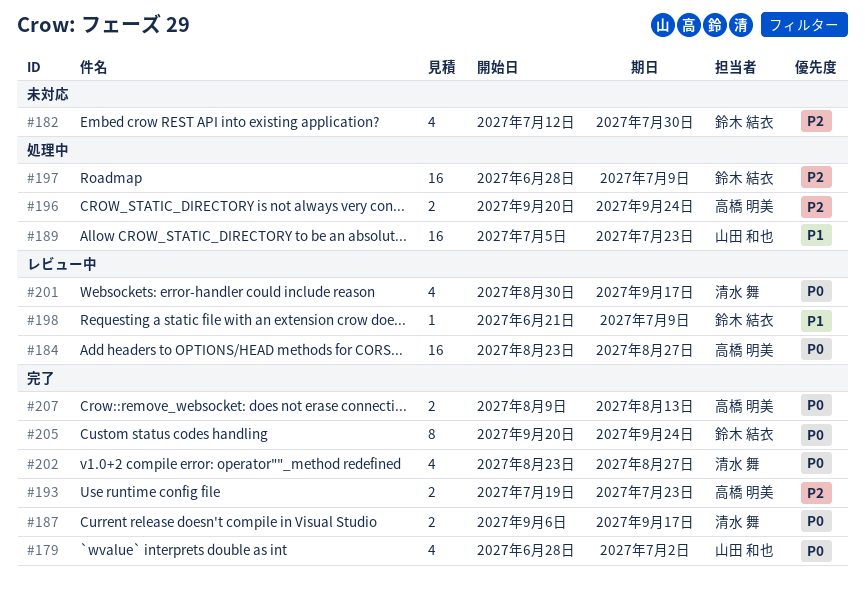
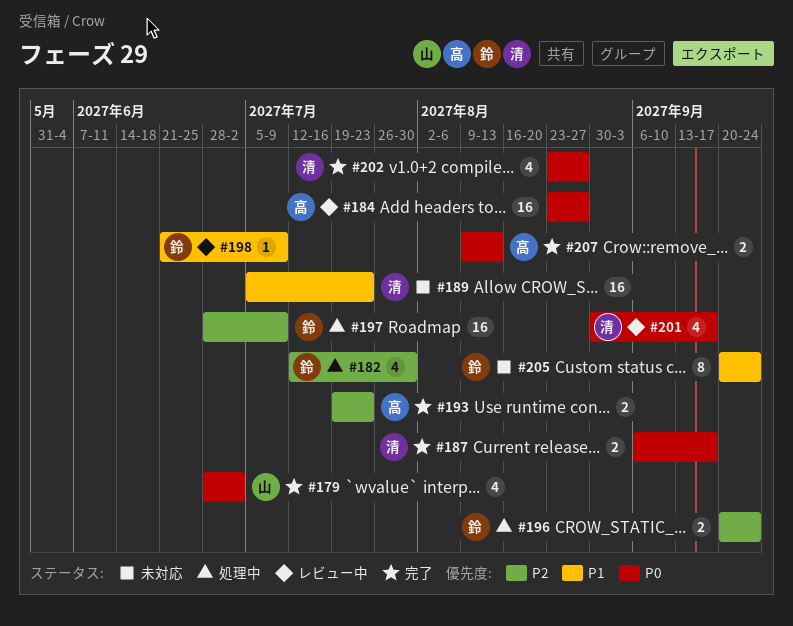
#182, status: 未対応 -> 処理中
#189, status: 処理中 -> 未対応
#189, owner: 山田 和也 -> 清水 舞
#196, owner: 高橋 明美 -> 鈴木 結衣
#205, status: 完了 -> 未対応
#205, priority: P0 -> P1

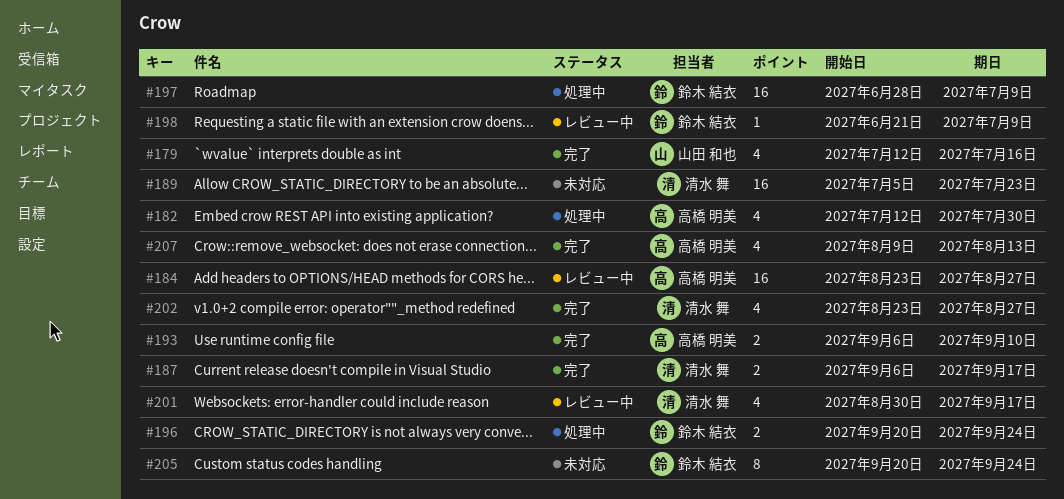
#179, start: Jun 28 -> Jul 12
#179, due: Jul 2 -> Jul 16
#182, owner: 鈴木 結衣 -> 高橋 明美
#193, start: Jul 19 -> Sep 6
#193, due: Jul 23 -> Sep 10
#207, estimate: 2 -> 4

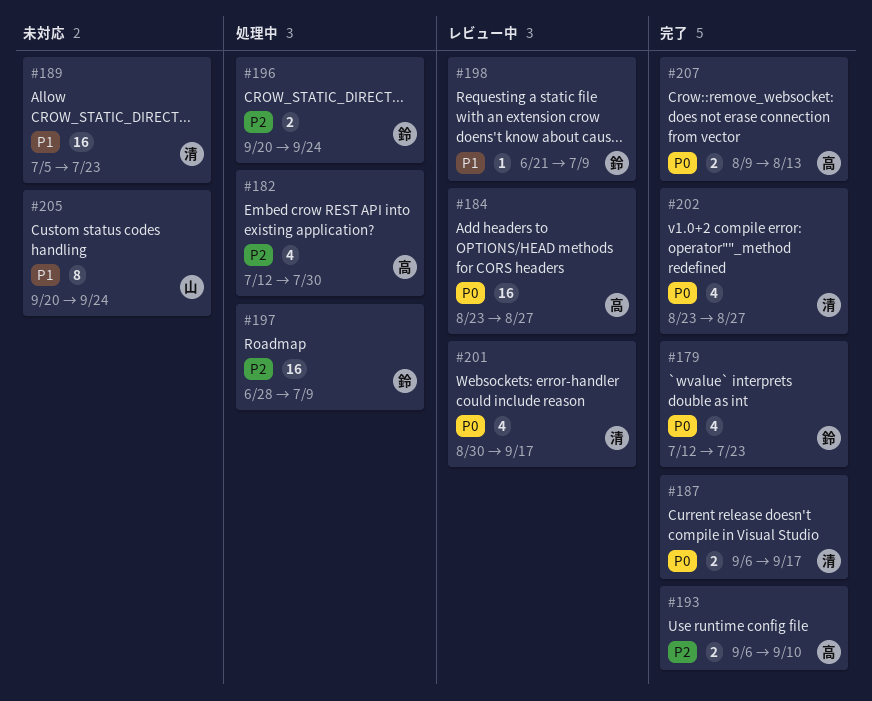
#179, owner: 山田 和也 -> 鈴木 結衣
#179, due: Jul 16 -> Jul 23
#205, owner: 鈴木 結衣 -> 山田 和也
#207, estimate: 4 -> 2

